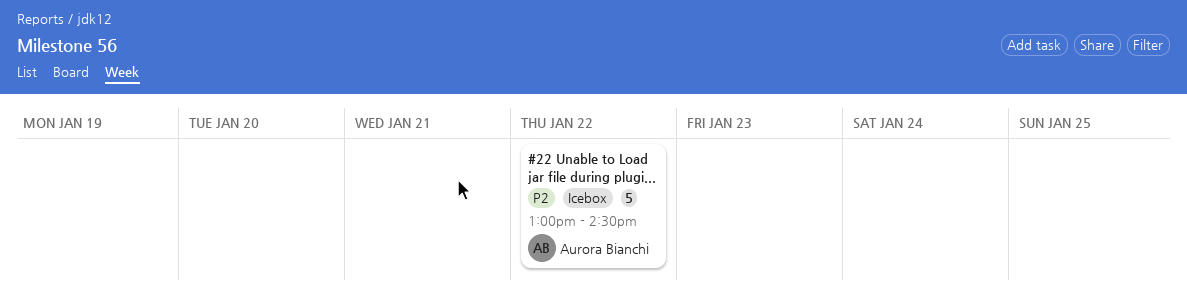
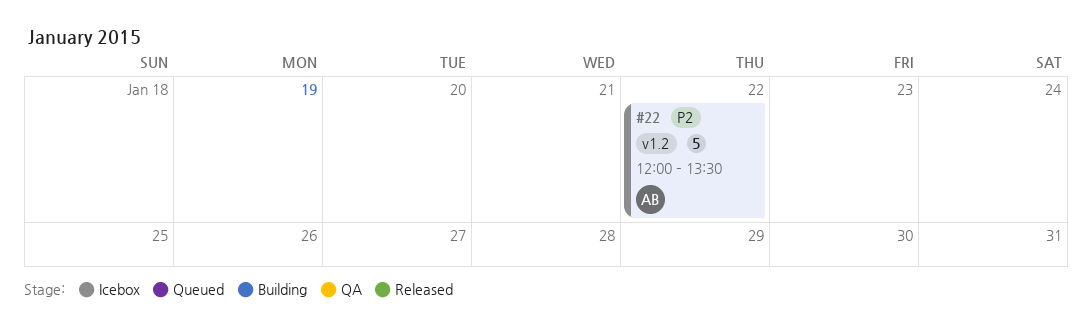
#22, begins: 13:00 -> 12:00
#22, ends: 14:30 -> 13:30

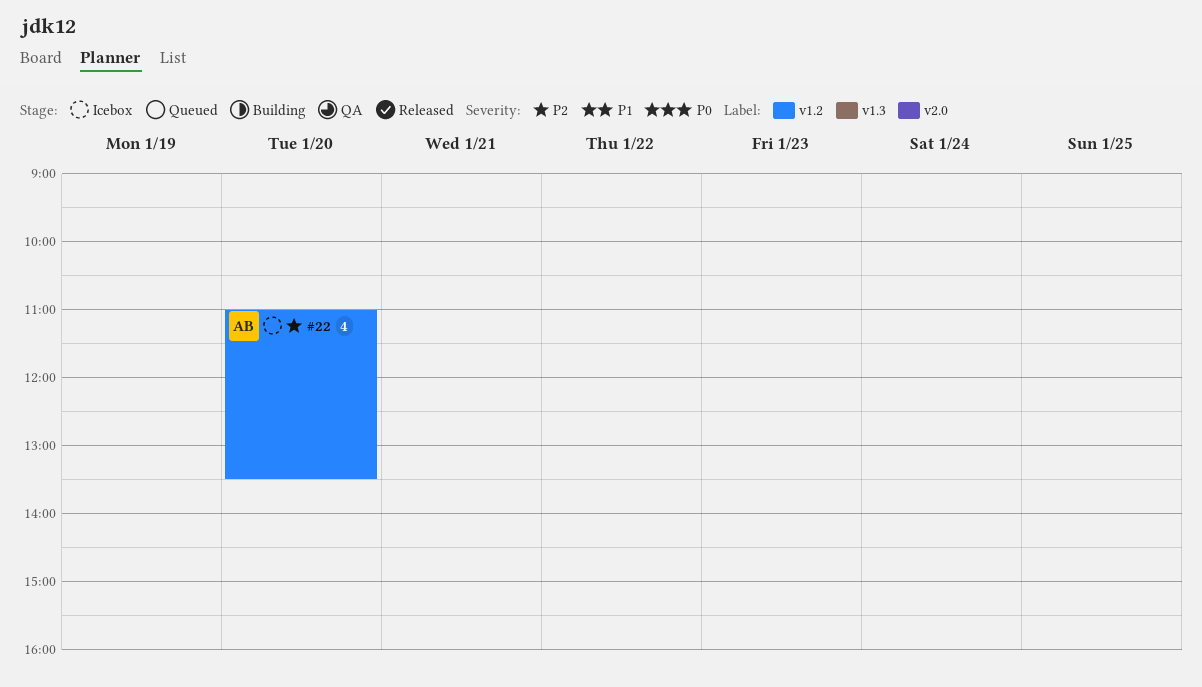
#22, estimate: 5 -> 4
#22, day: Jan 22 -> Jan 20
#22, begins: 12:00 -> 11:00

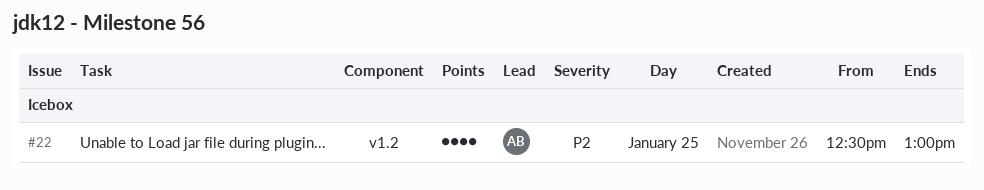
#22, day: Jan 20 -> Jan 25
#22, begins: 11:00 -> 12:30
#22, ends: 13:30 -> 13:00

